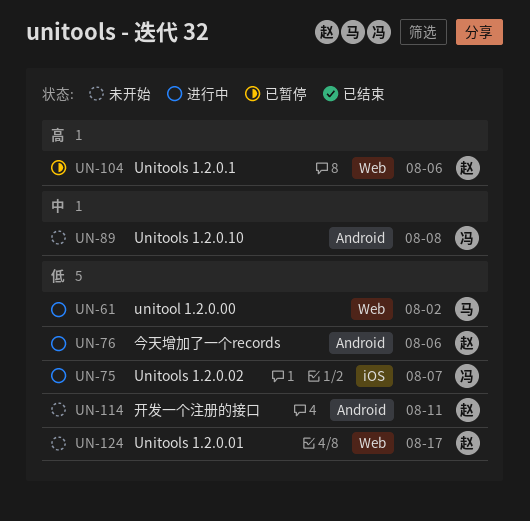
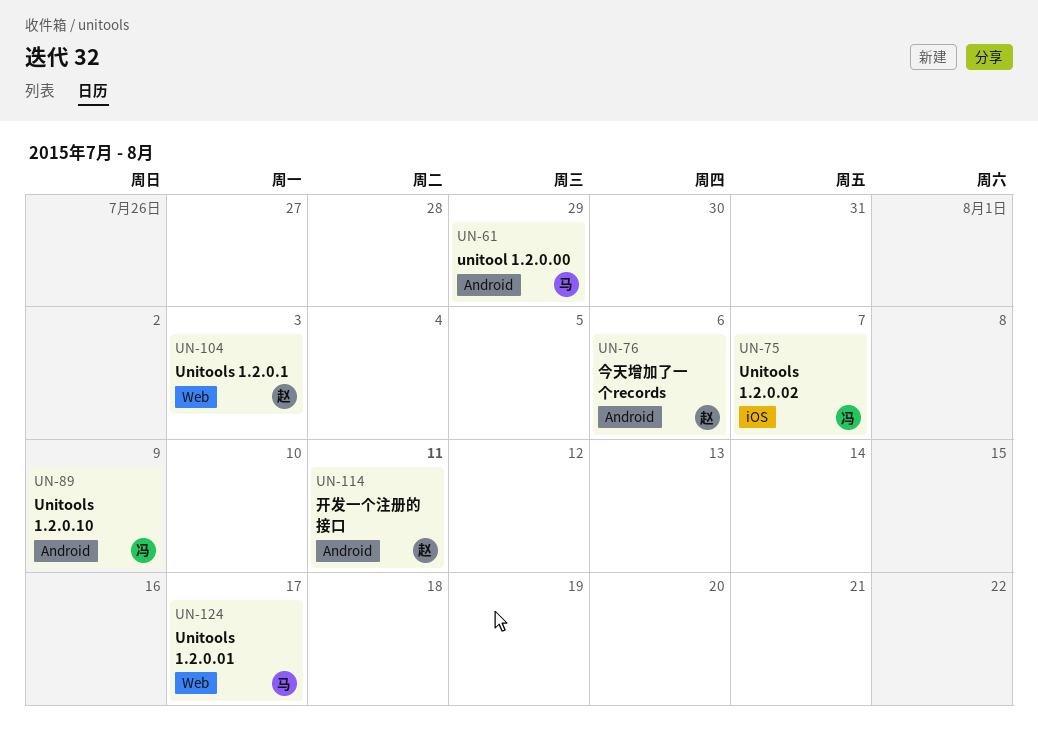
UN-61, label: Web -> Android
UN-61, due: Aug 2 -> Jul 29
UN-89, due: Aug 8 -> Aug 9
UN-104, due: Aug 6 -> Aug 3
UN-124, owner: 赵 -> 马

